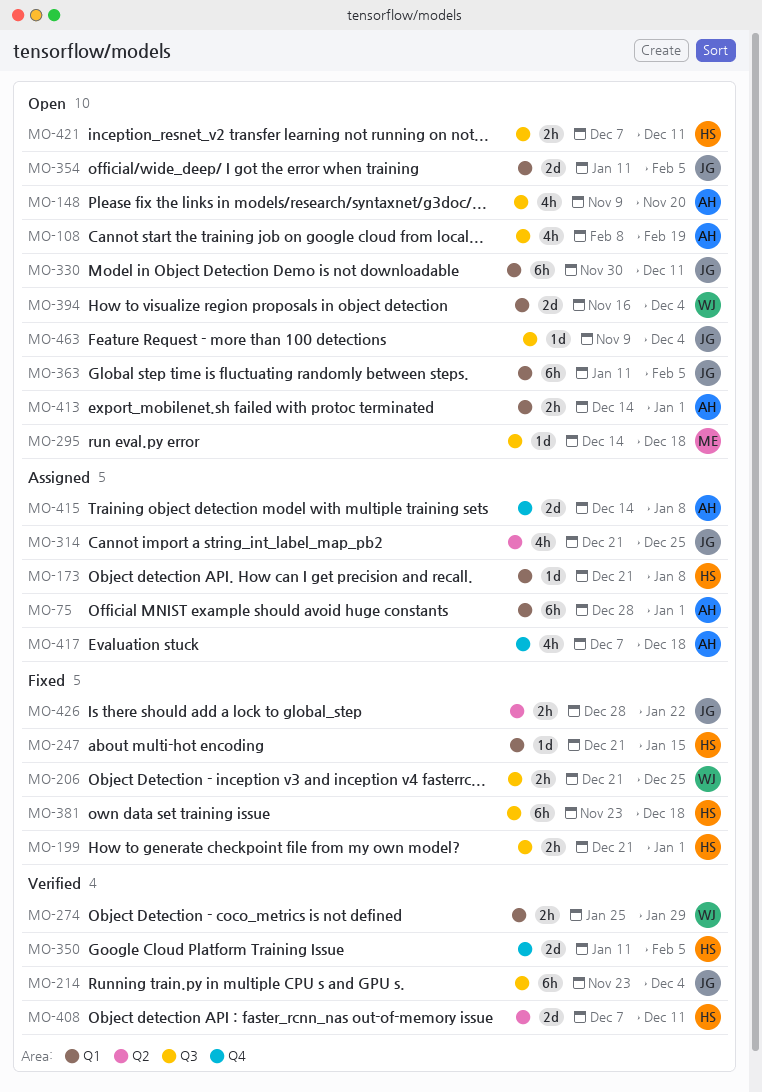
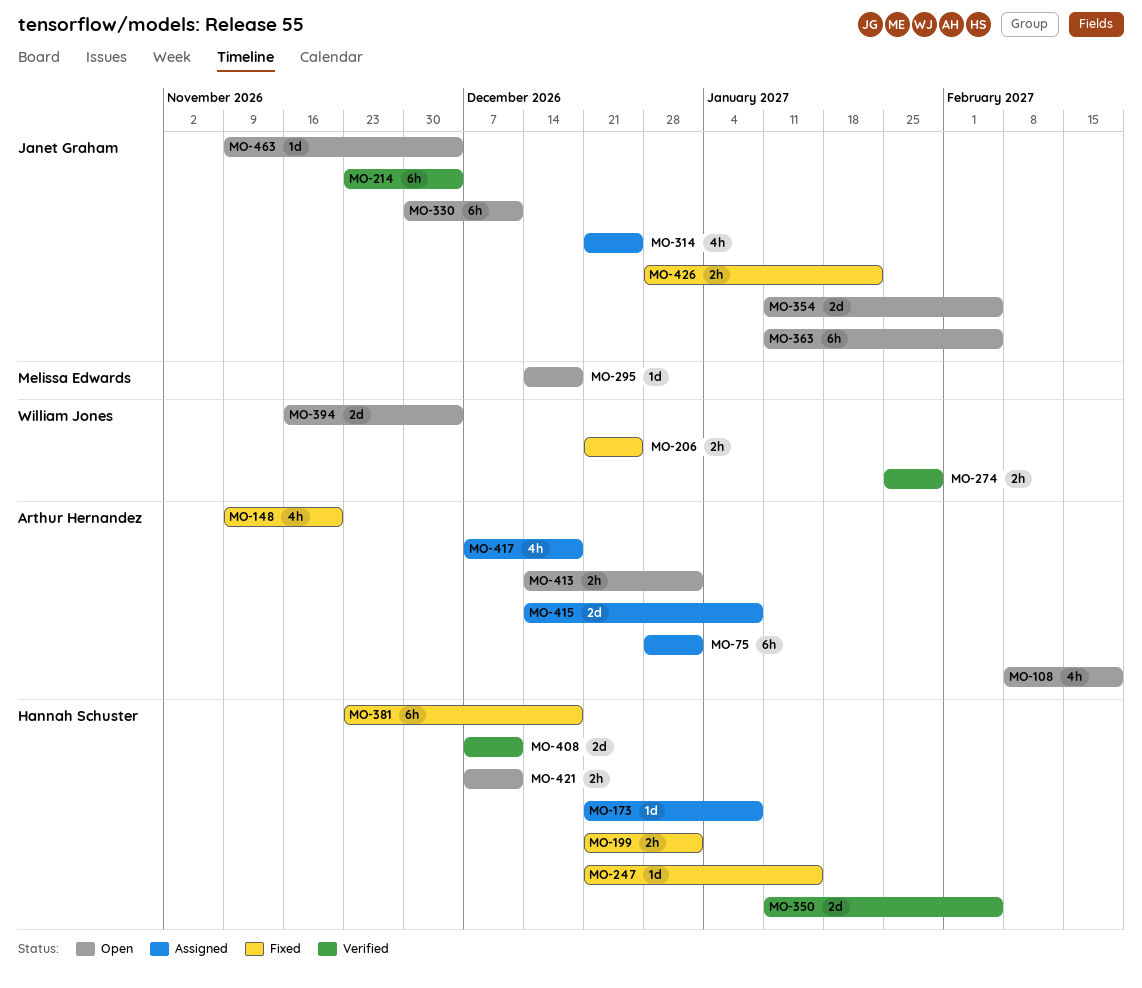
MO-148, status: Open -> Fixed

